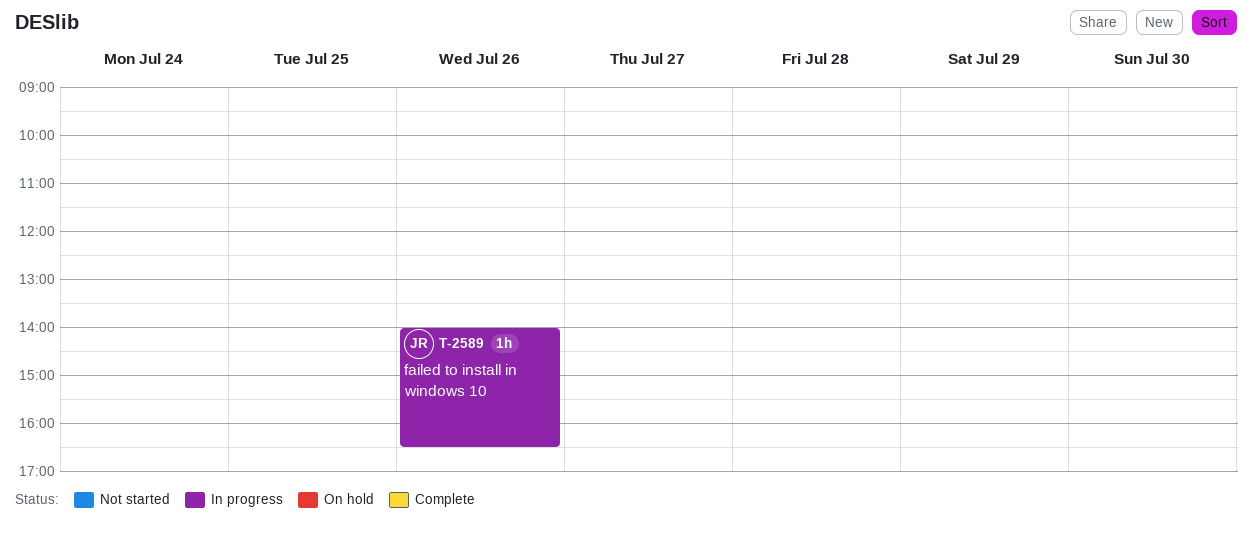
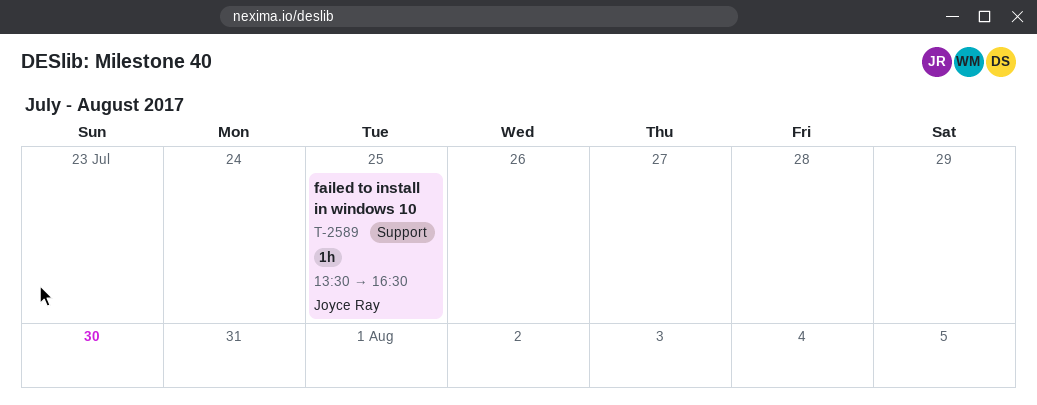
T-2589, day: Jul 26 -> Jul 25
T-2589, begins: 14:00 -> 13:30

